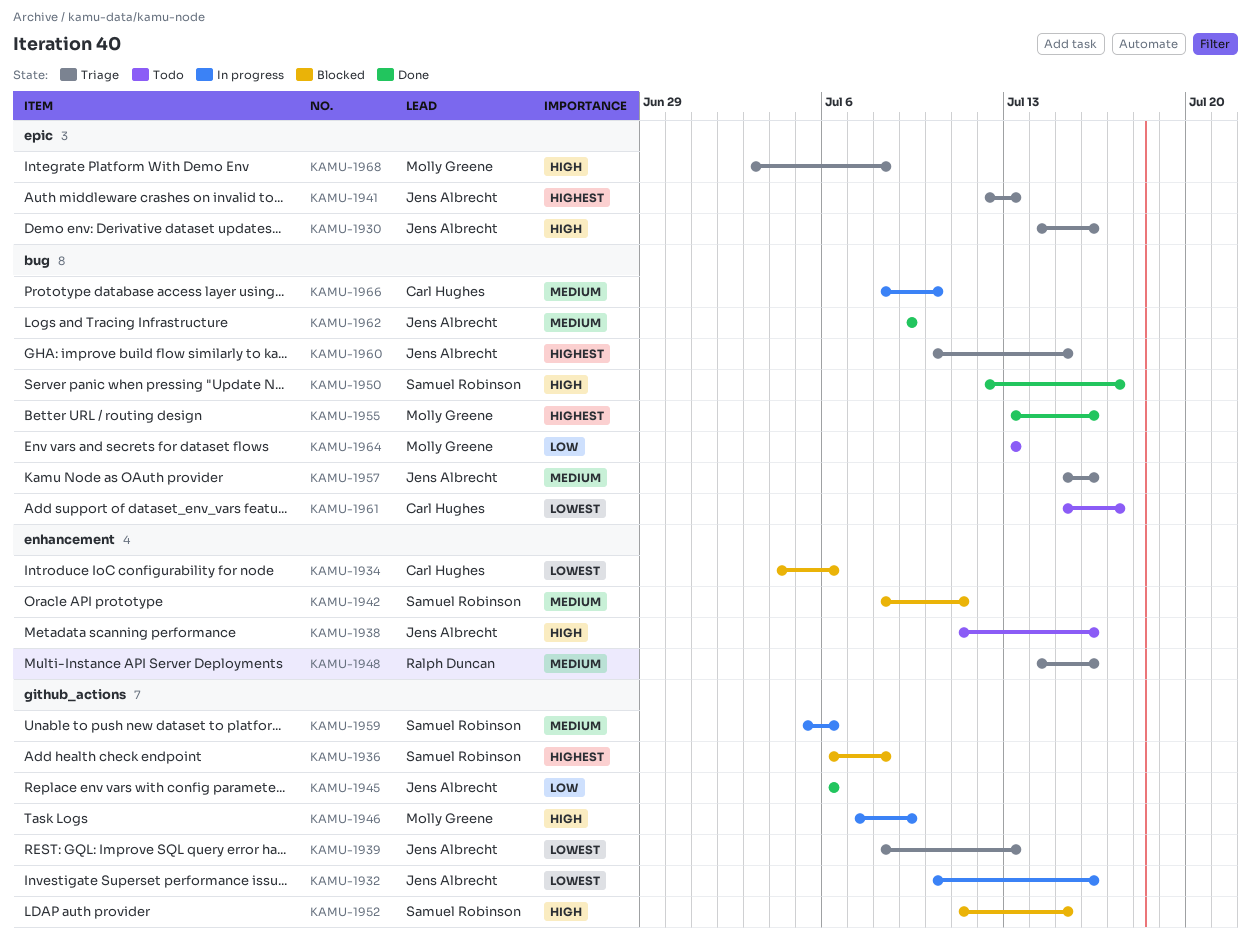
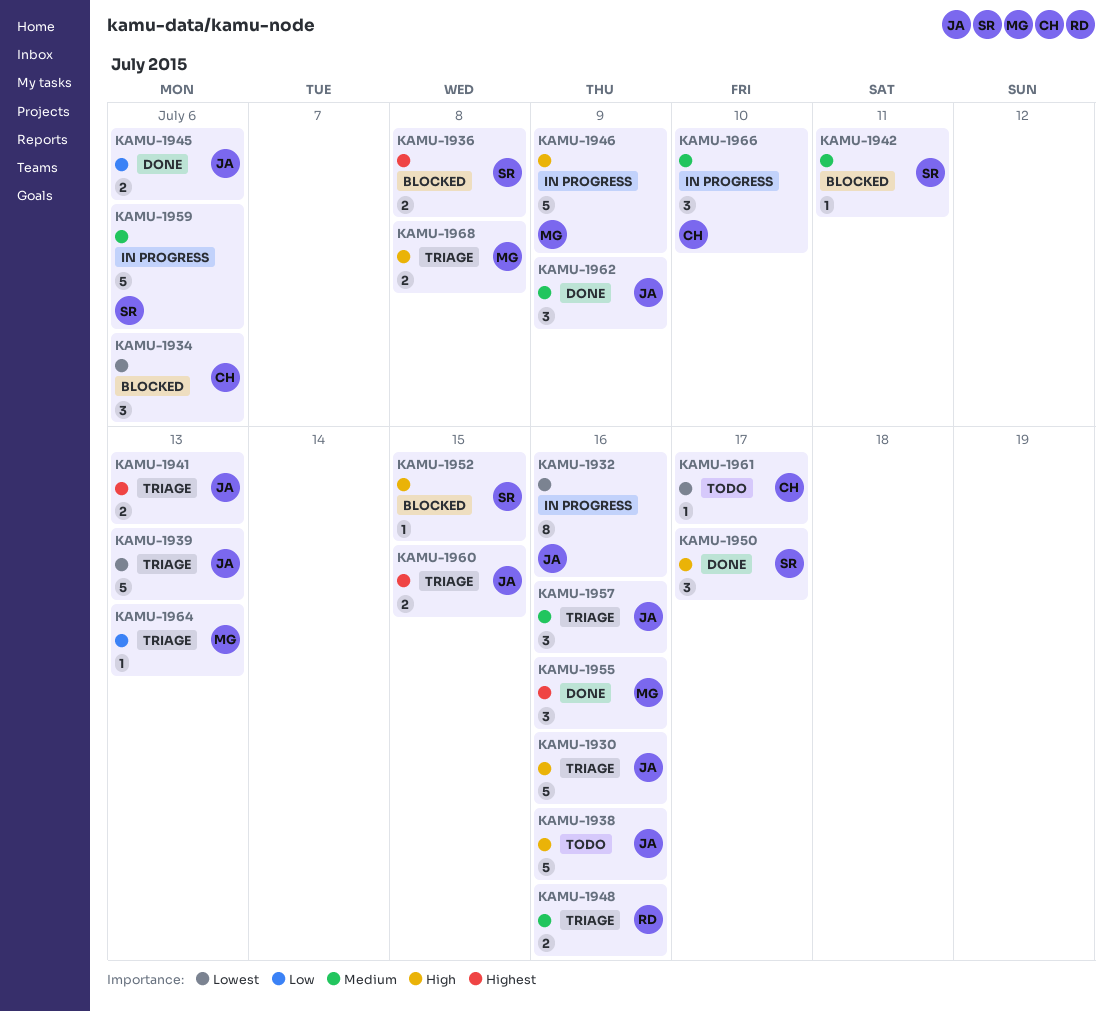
KAMU-1964, status: Todo -> Triage

